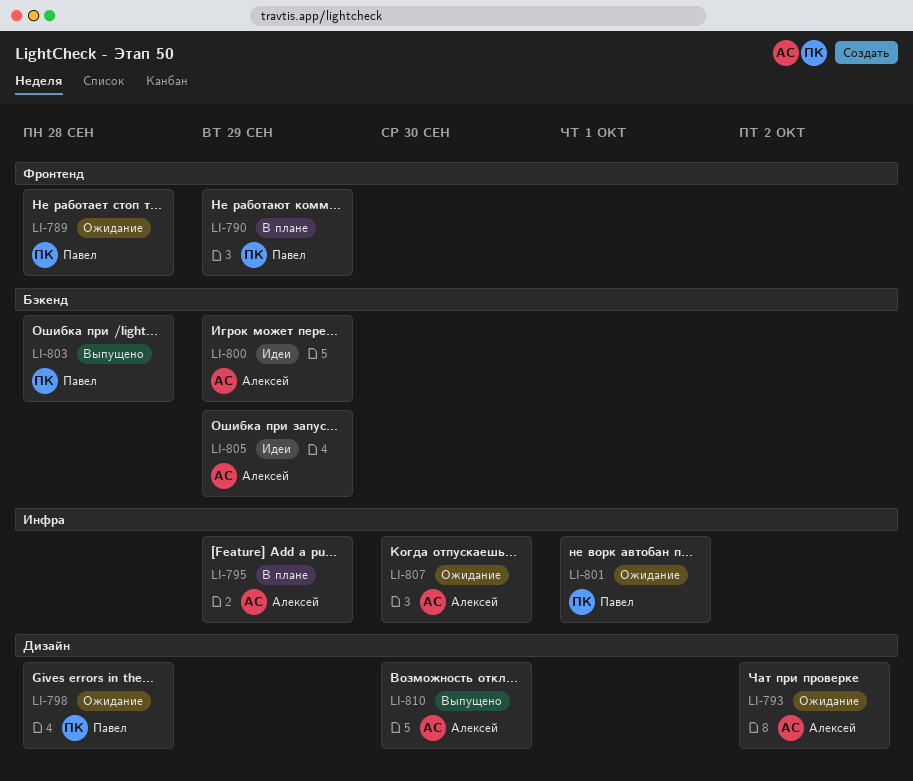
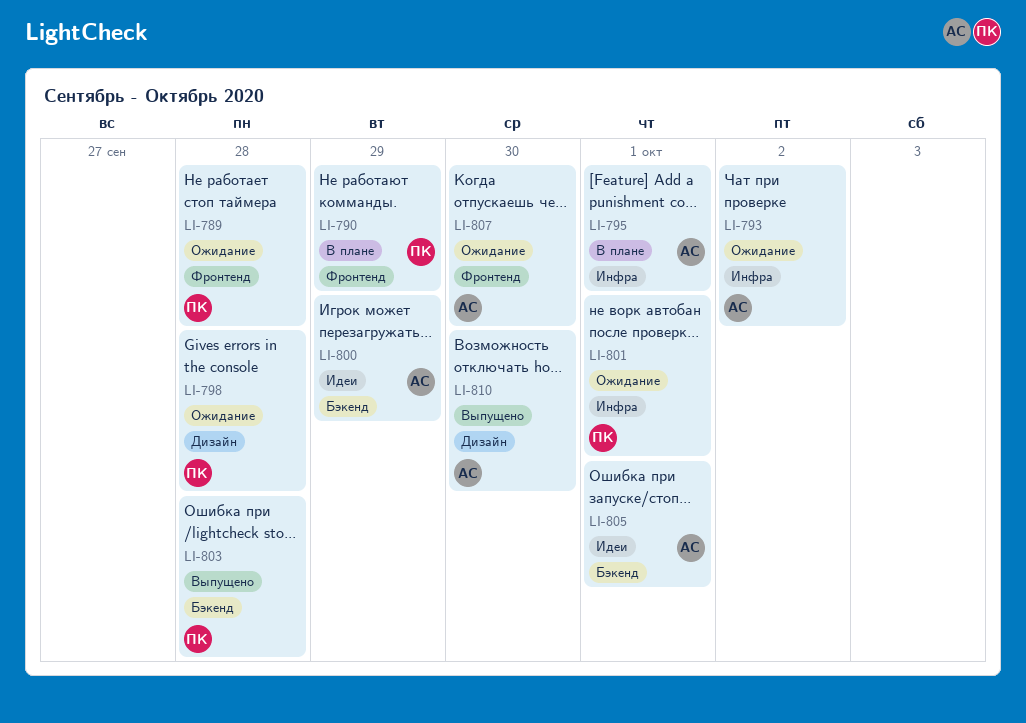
LI-793, label: Дизайн -> Инфра
LI-795, due: Sep 29 -> Oct 1
LI-805, due: Sep 29 -> Oct 1
LI-807, label: Инфра -> Фронтенд

